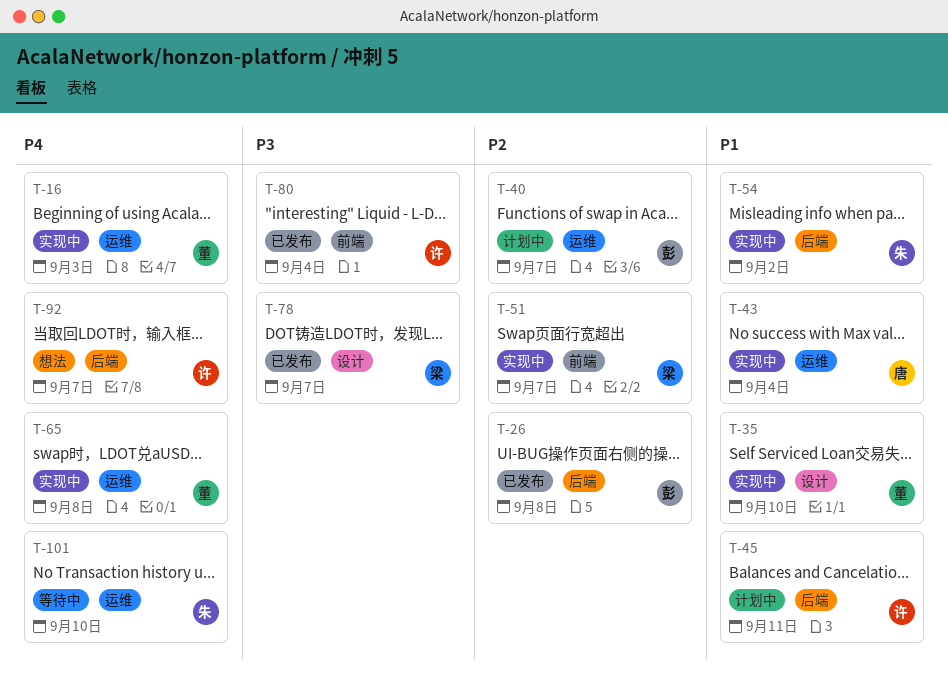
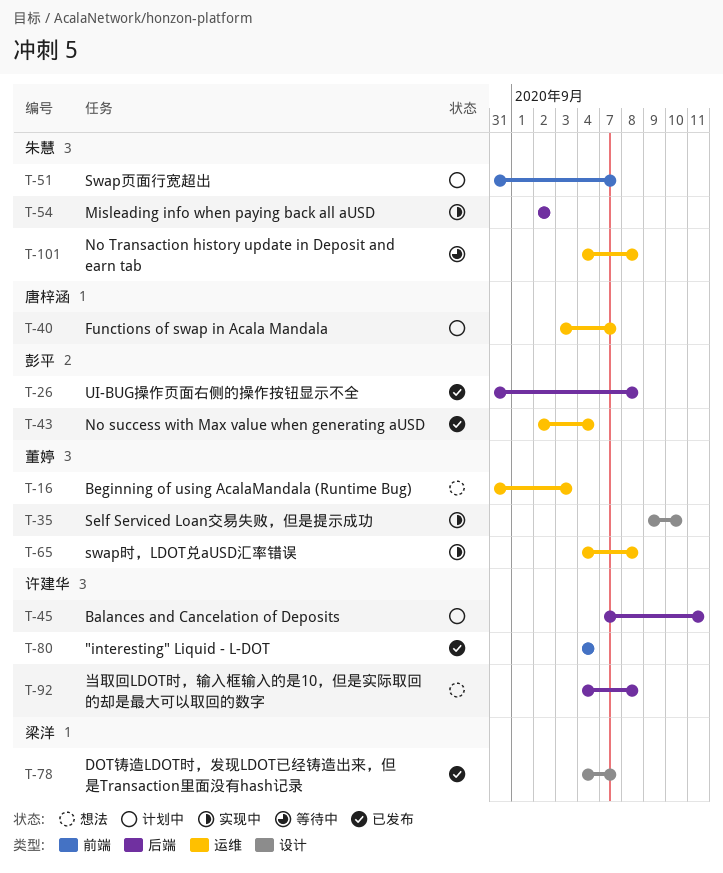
T-16, status: 实现中 -> 想法
T-40, owner: 彭平 -> 唐梓涵
T-43, status: 实现中 -> 已发布
T-43, owner: 唐梓涵 -> 彭平
T-51, status: 实现中 -> 计划中
T-51, owner: 梁洋 -> 朱慧
T-92, due: Sep 7 -> Sep 8
T-101, due: Sep 10 -> Sep 8

